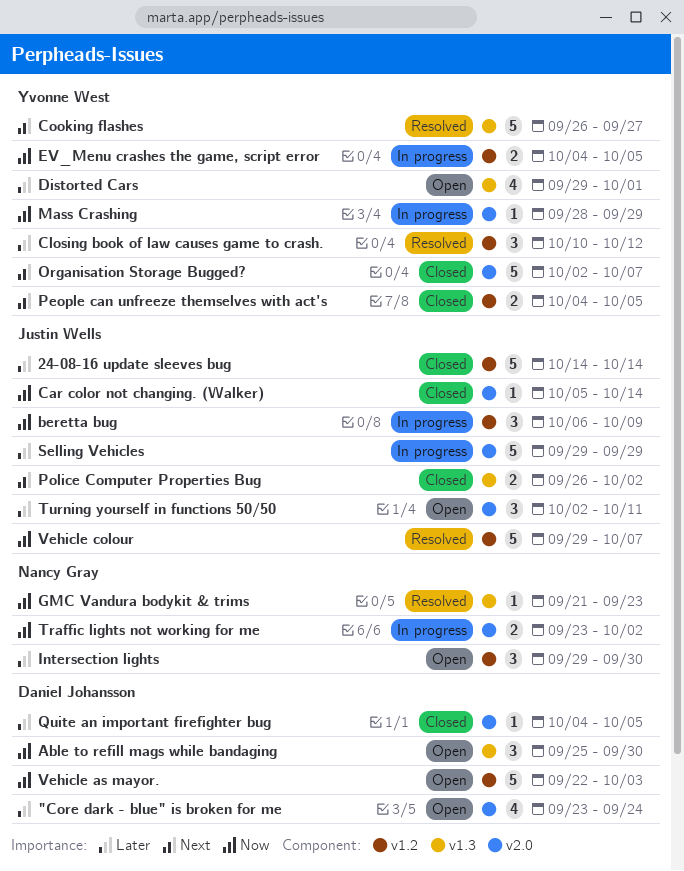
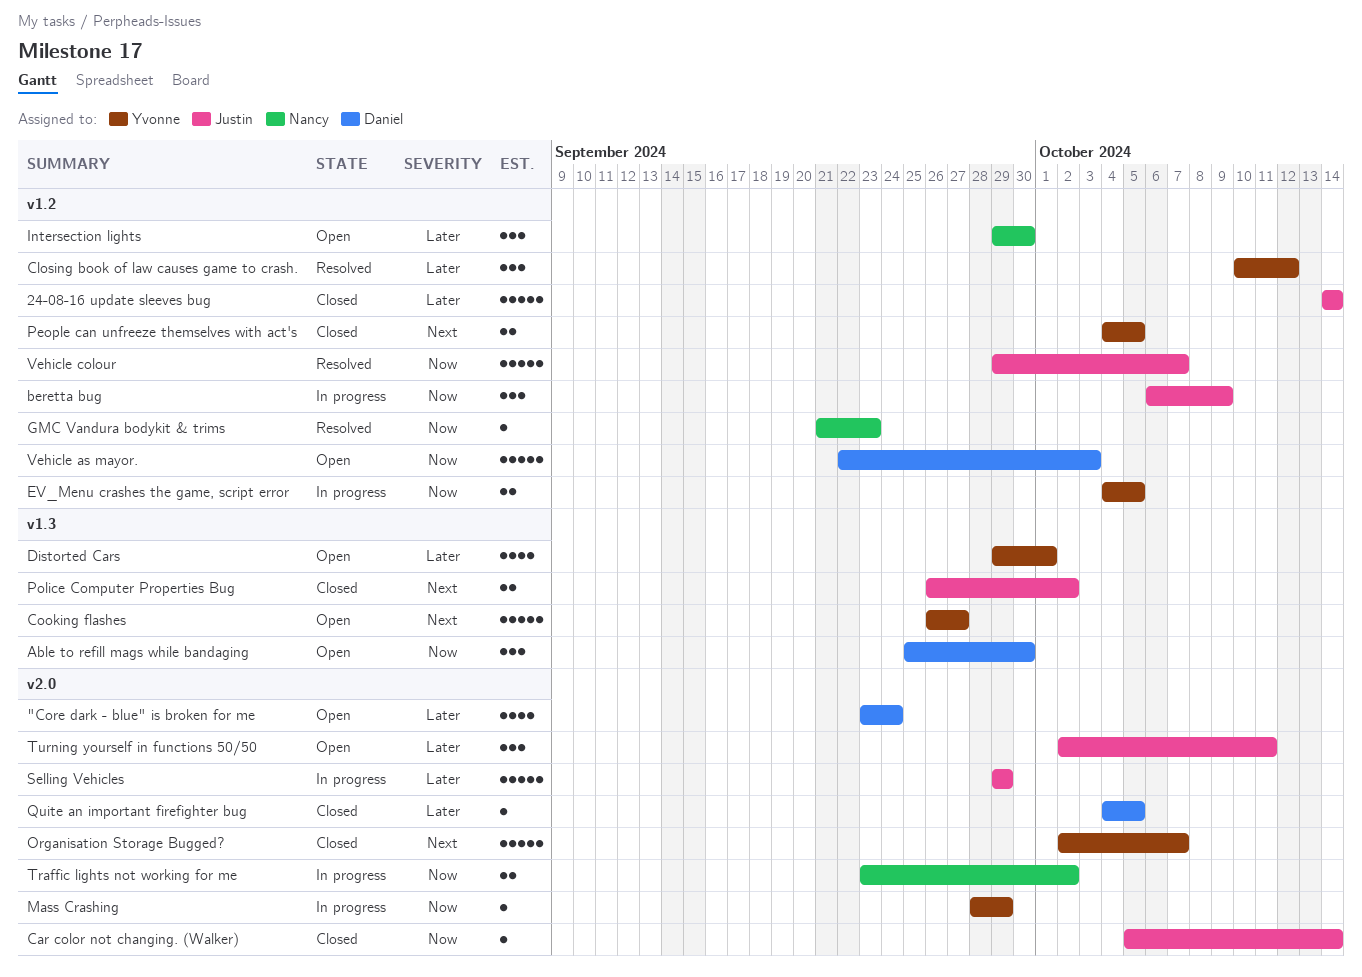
Cooking flashes, status: Resolved -> Open
GMC Vandura bodykit & trims, label: v1.3 -> v1.2

